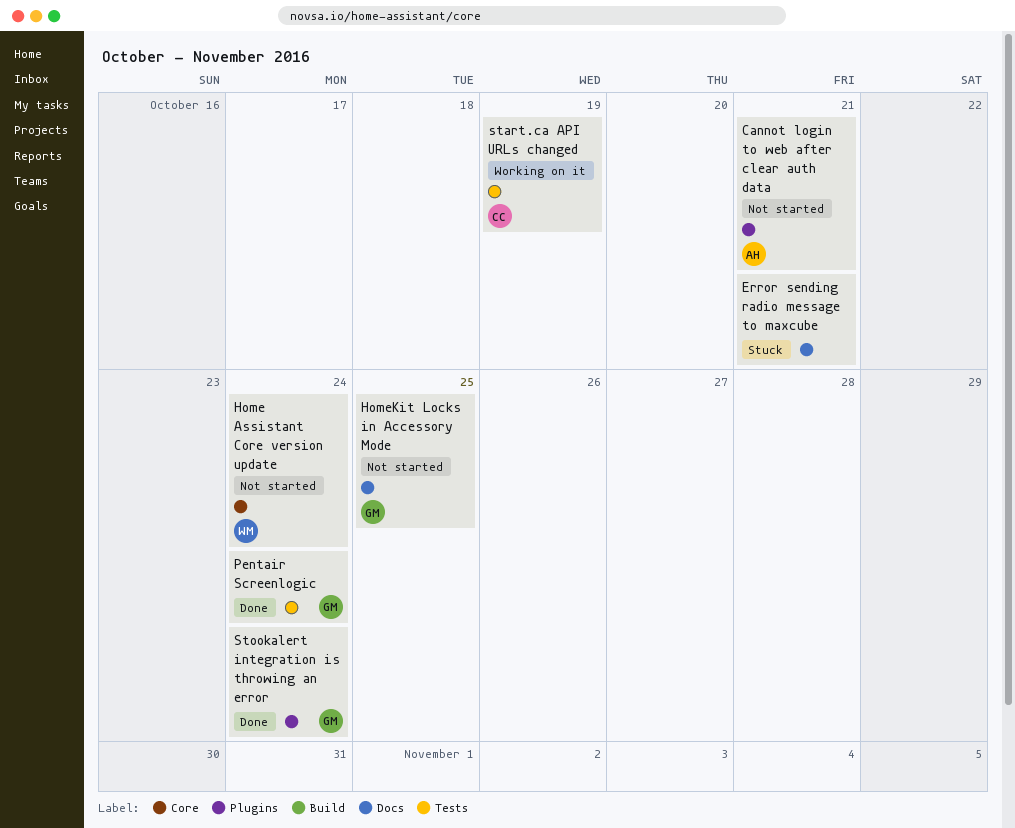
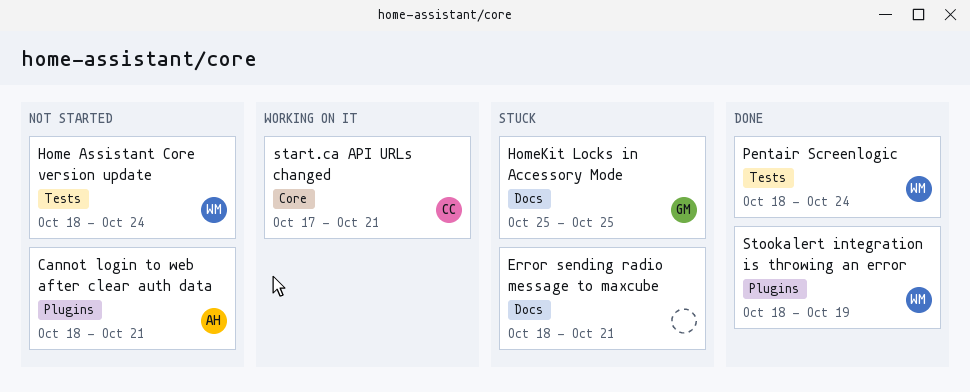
Home Assistant Core version update, label: Core -> Tests
HomeKit Locks in Accessory Mode, status: Not started -> Stuck
Pentair Screenlogic, owner: GM -> WM
start.ca API URLs changed, label: Tests -> Core
start.ca API URLs changed, due: Oct 19 -> Oct 21
Stookalert integration is throwing an error, owner: GM -> WM
Stookalert integration is throwing an error, due: Oct 24 -> Oct 19

